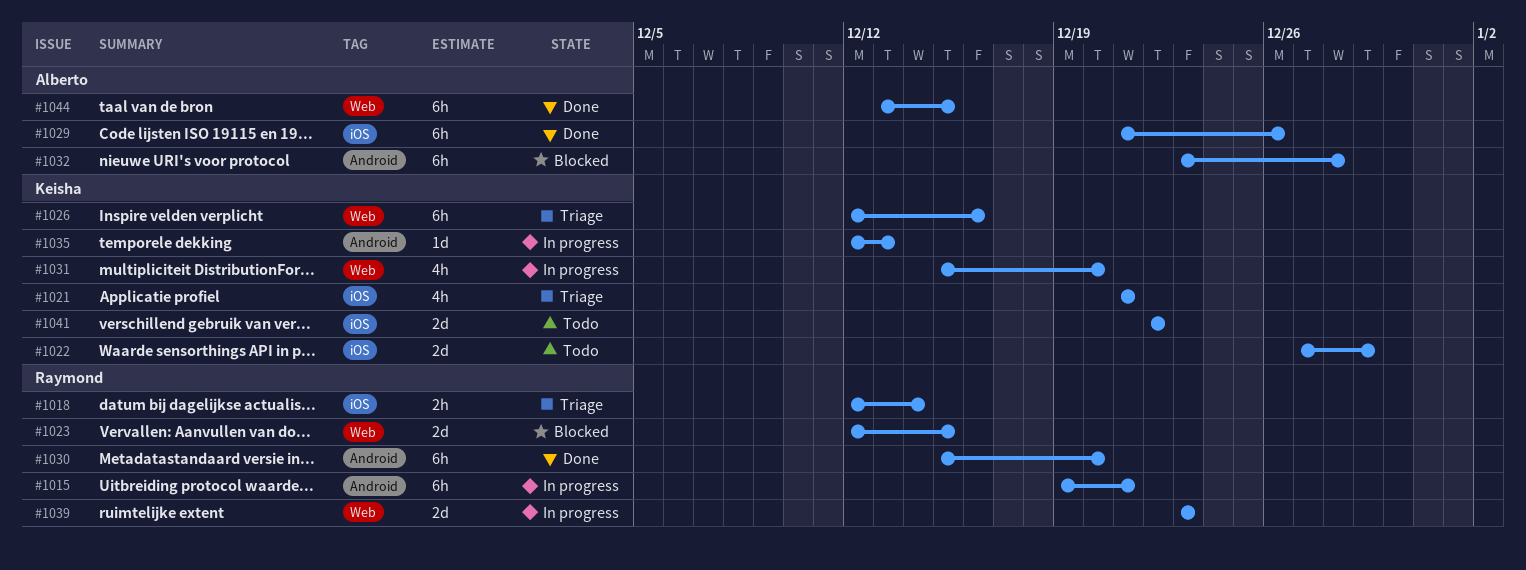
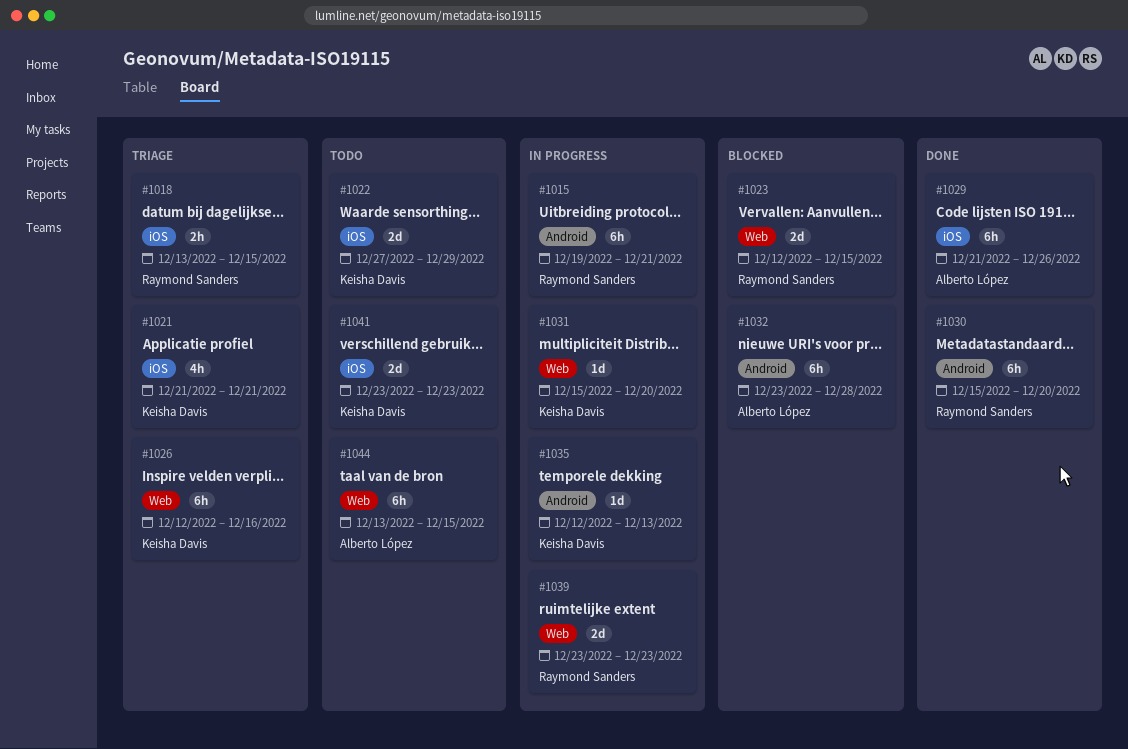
#1018, start: Dec 12 -> Dec 13
#1018, due: Dec 14 -> Dec 15
#1031, estimate: 4h -> 1d
#1041, start: Dec 22 -> Dec 23
#1041, due: Dec 22 -> Dec 23
#1044, status: Done -> Todo

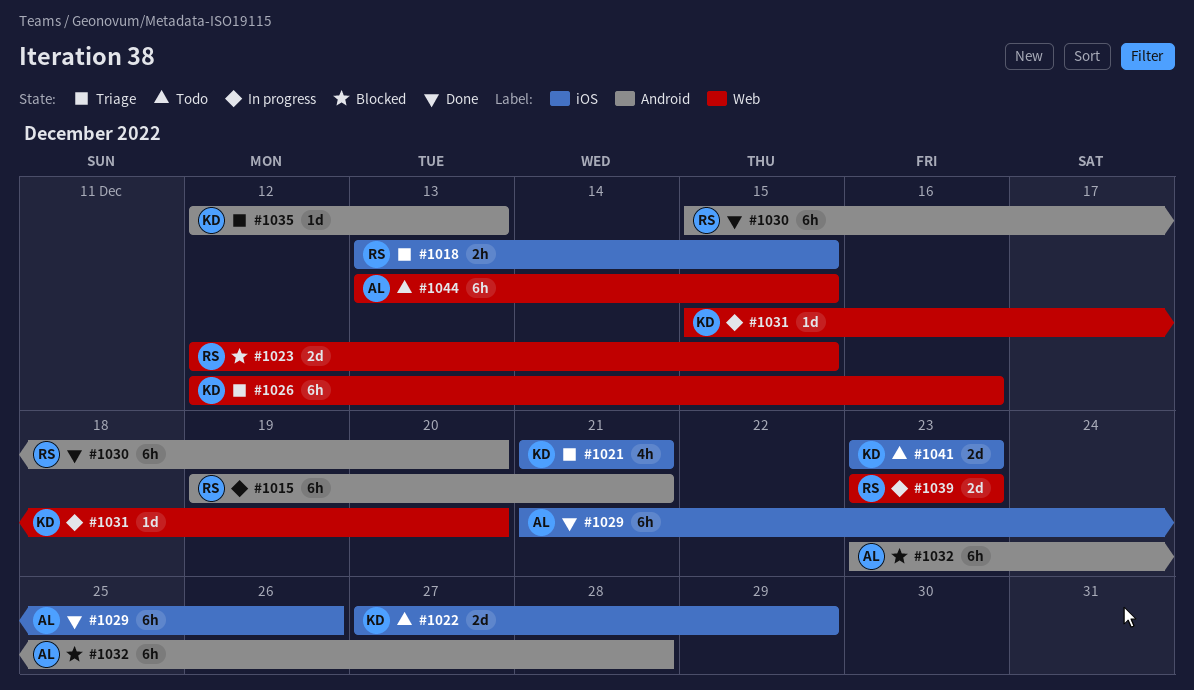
#1035, status: In progress -> Triage

